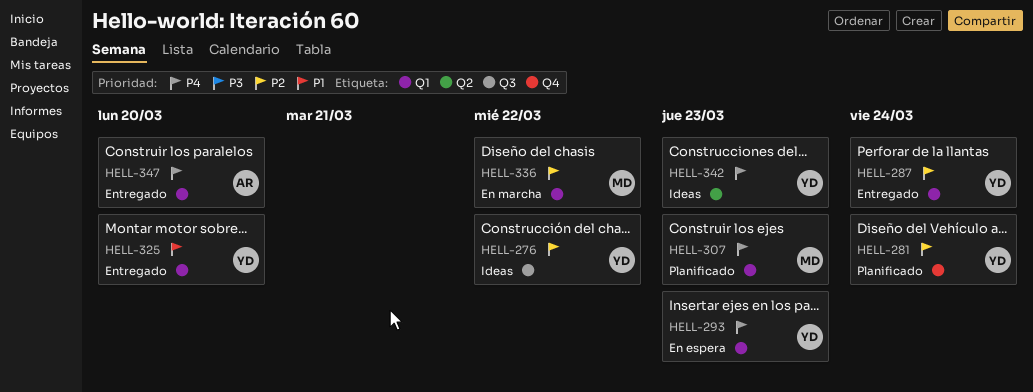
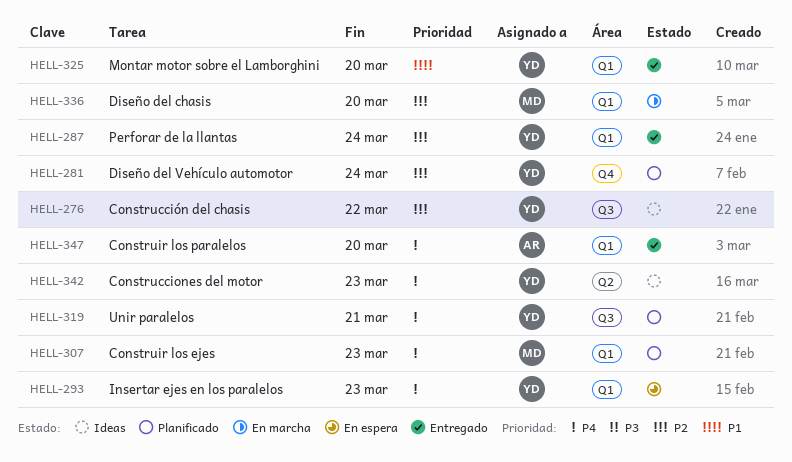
HELL-319: none -> present
HELL-336, due: Mar 22 -> Mar 20

